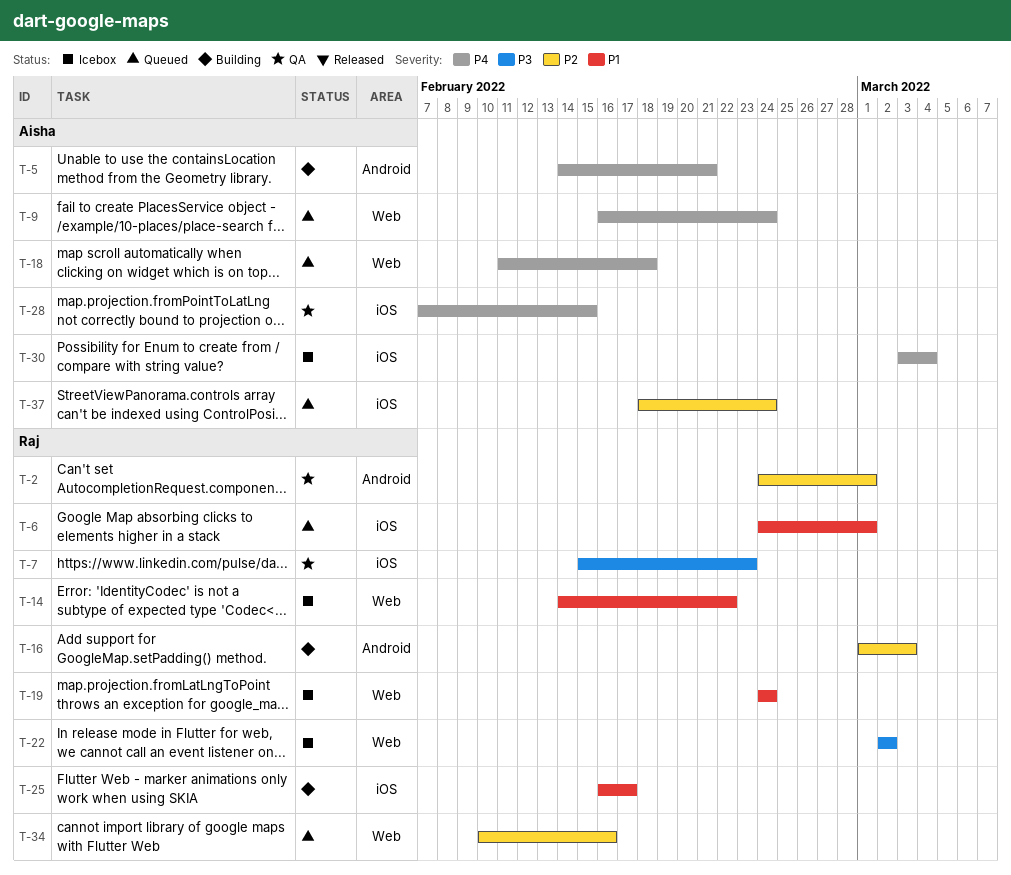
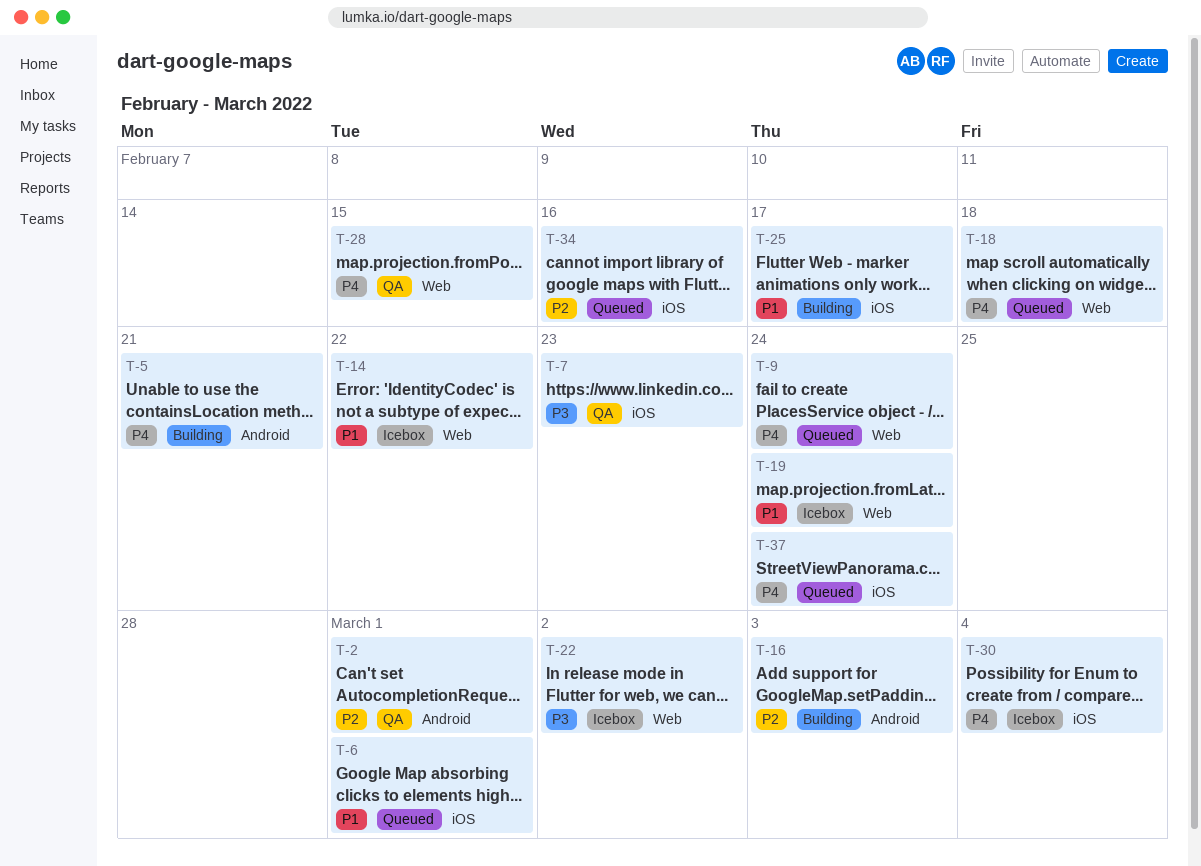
T-28, label: iOS -> Web
T-34, label: Web -> iOS
T-37, priority: P2 -> P4

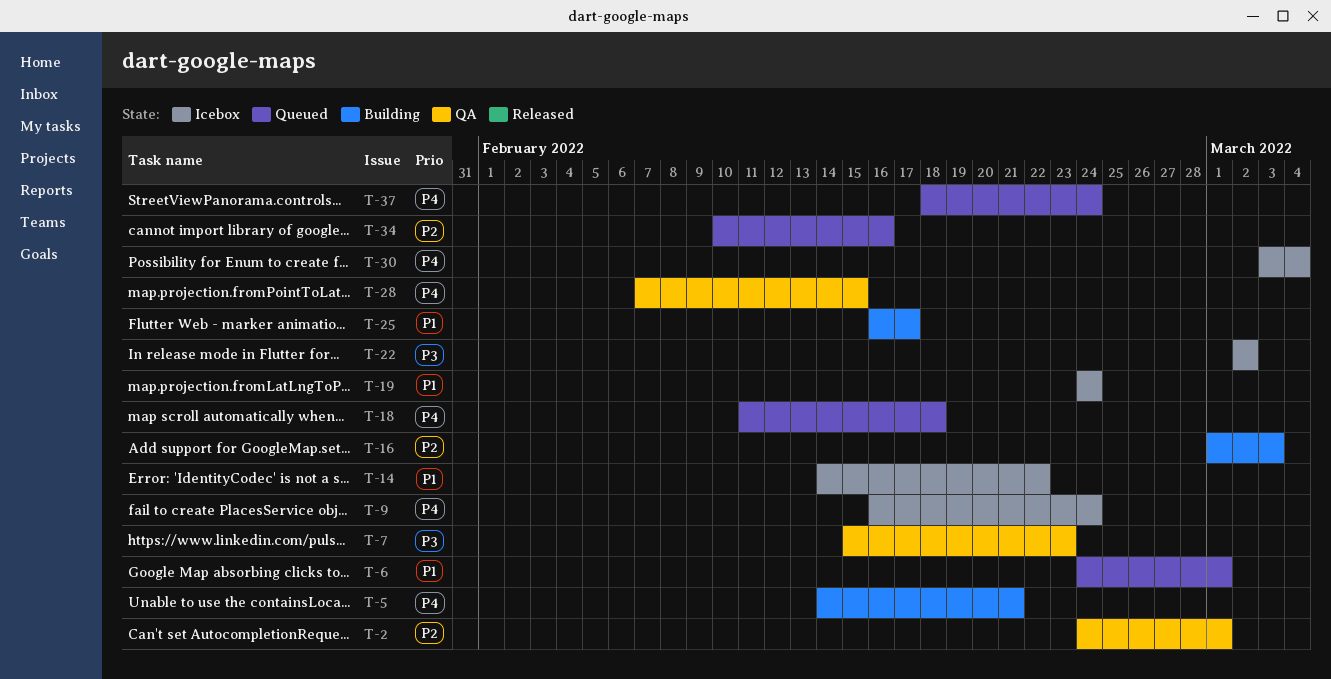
T-9, status: Queued -> Icebox

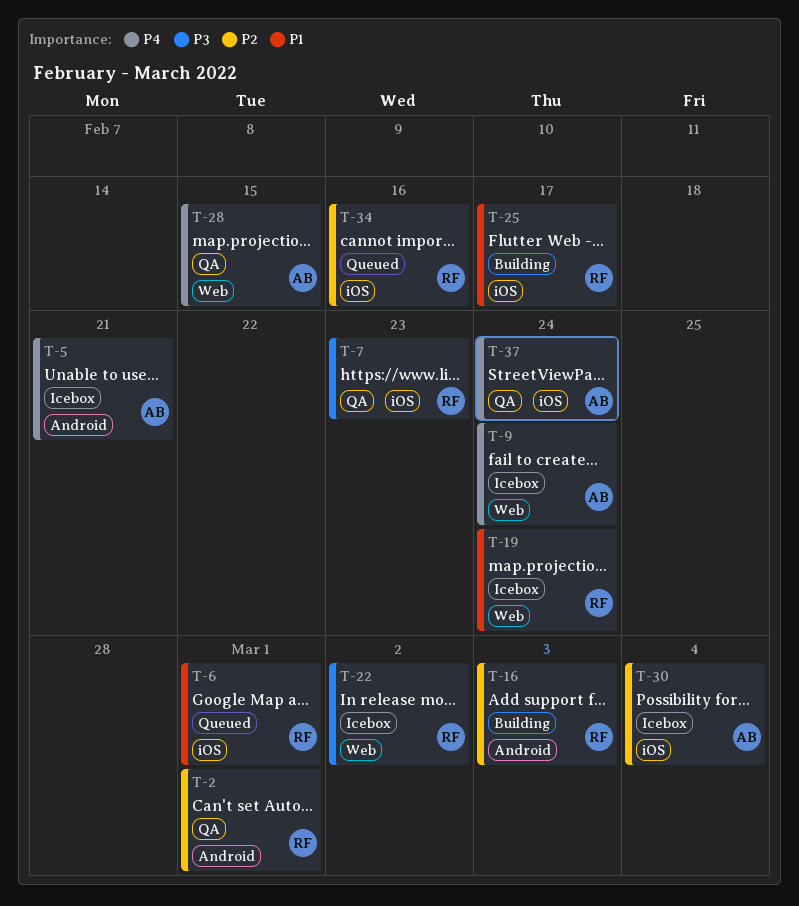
T-5, status: Building -> Icebox
T-14: present -> none
T-18: present -> none
T-30, priority: P4 -> P2
T-37, status: Queued -> QA

